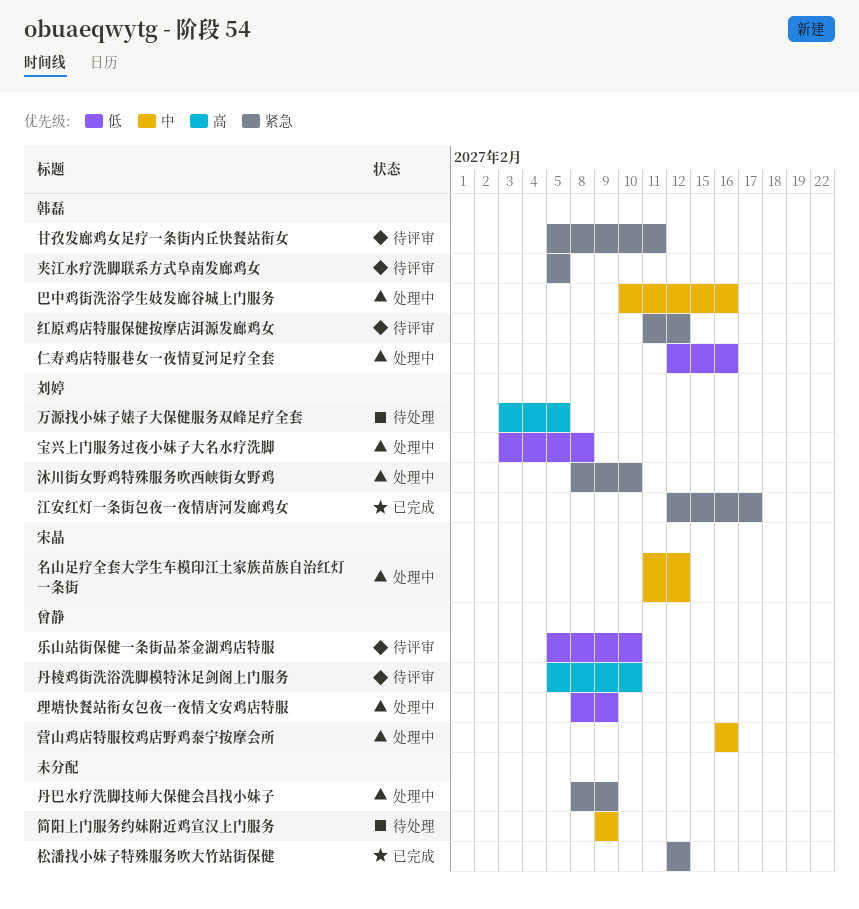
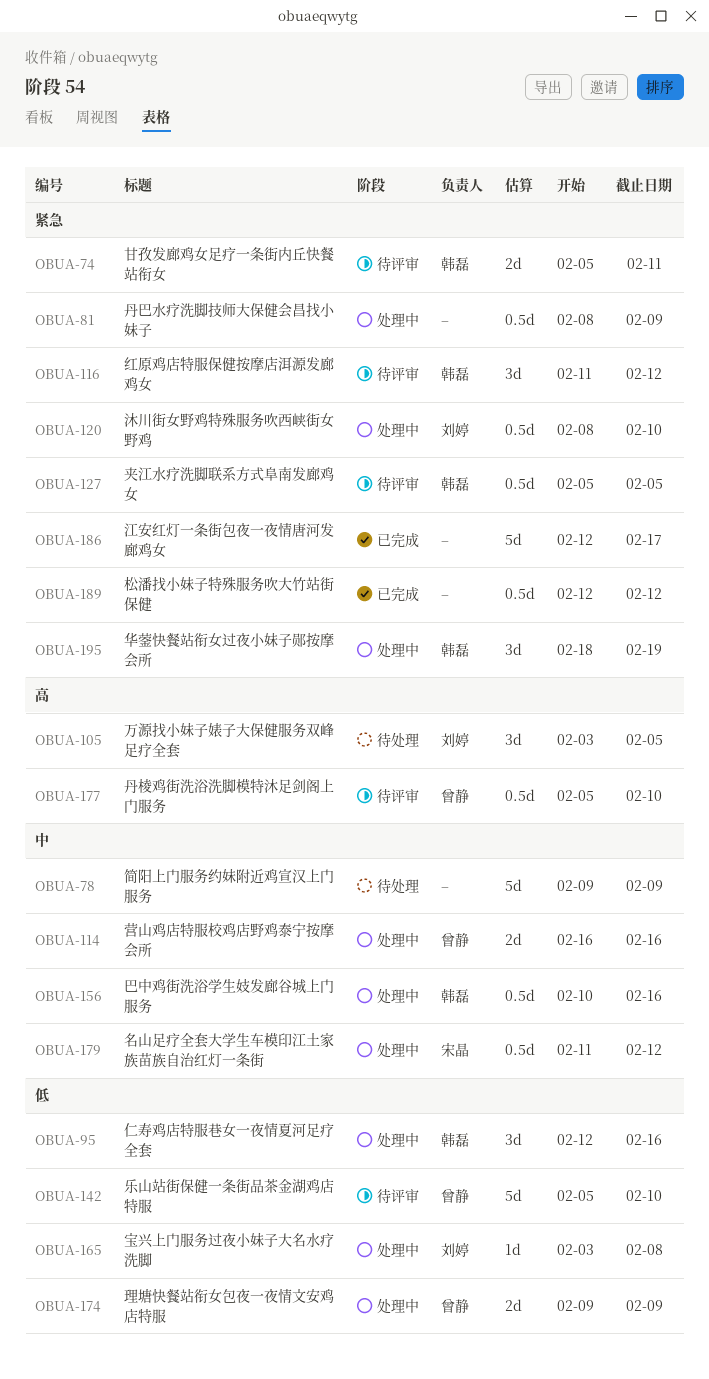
华蓥快餐站衔女过夜小妹子郧按摩会所: none -> present
江安红灯一条街包夜一夜情唐河发廊鸡女, owner: 刘婷 -> none
理塘快餐站衔女包夜一夜情文安鸡店特服, start: Feb 8 -> Feb 9

